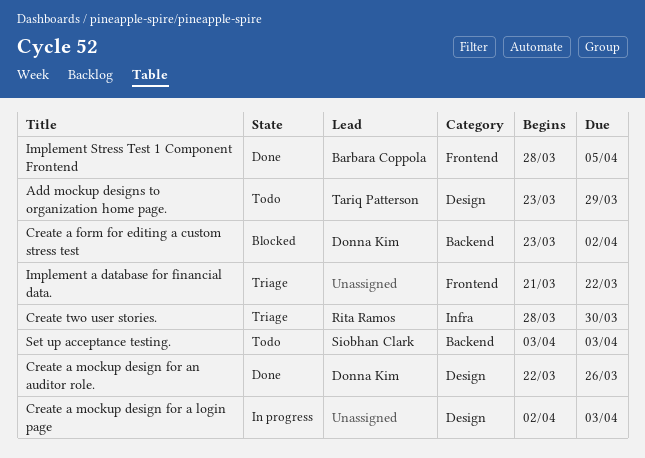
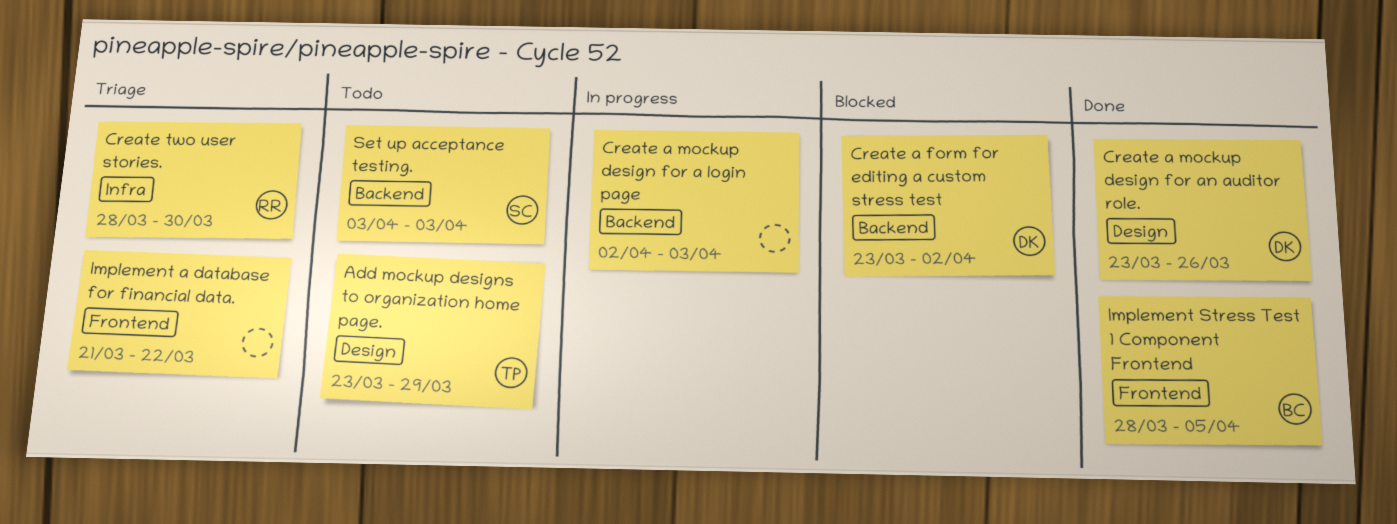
Create a mockup design for a login page, label: Design -> Backend
Create a mockup design for an auditor role., start: Mar 22 -> Mar 23

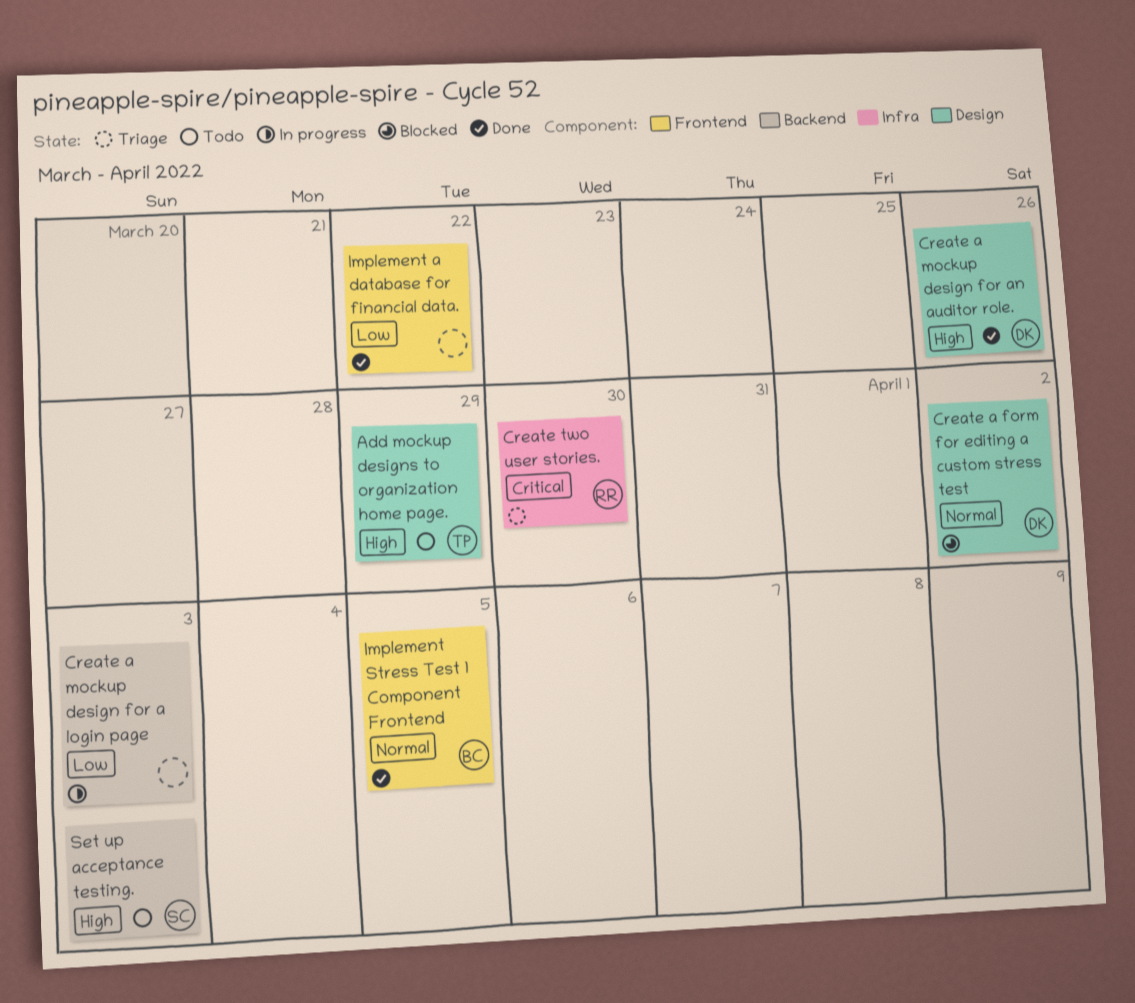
Create a form for editing a custom stress test, label: Backend -> Design
Implement a database for financial data., status: Triage -> Done

